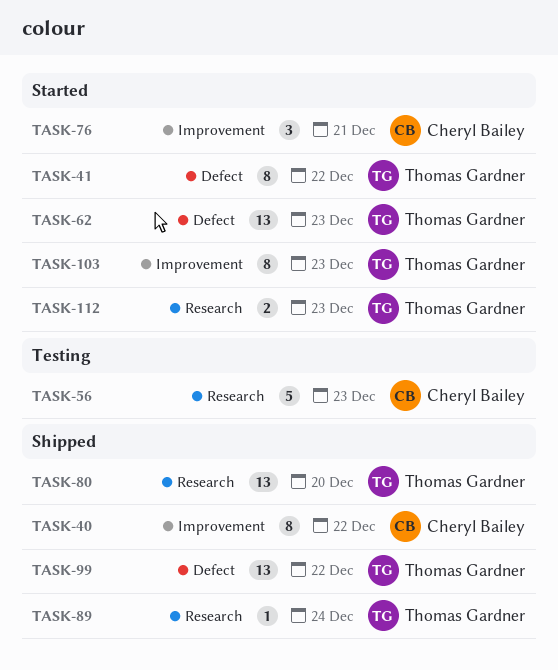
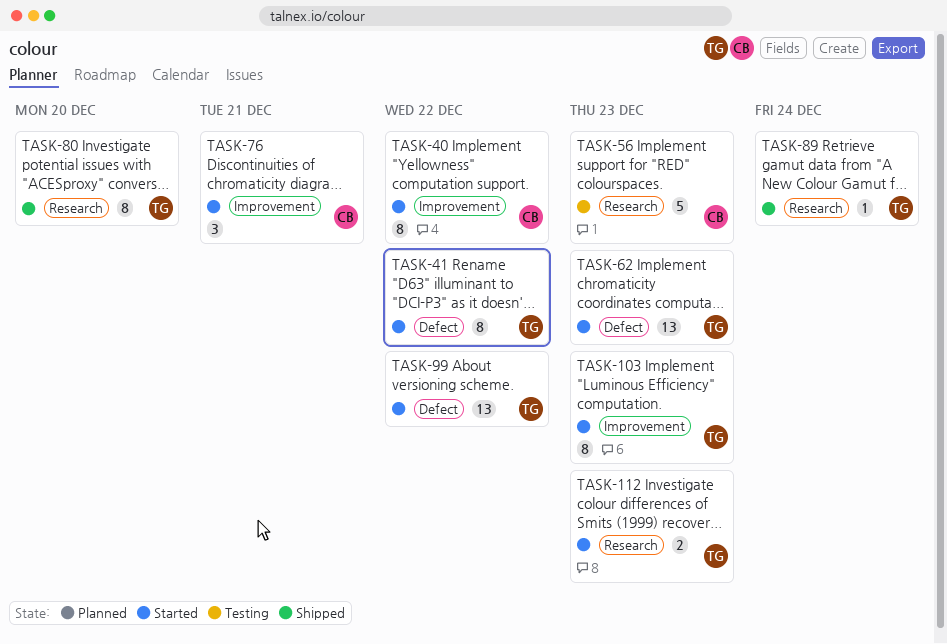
TASK-40, status: Shipped -> Started
TASK-80, estimate: 13 -> 8
TASK-99, status: Shipped -> Started

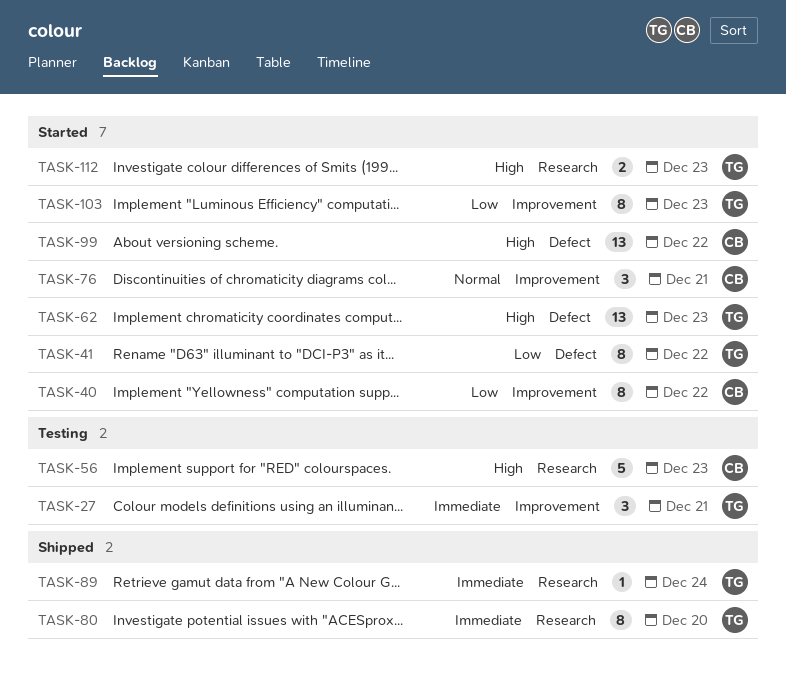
TASK-27: none -> present
TASK-99, owner: TG -> CB

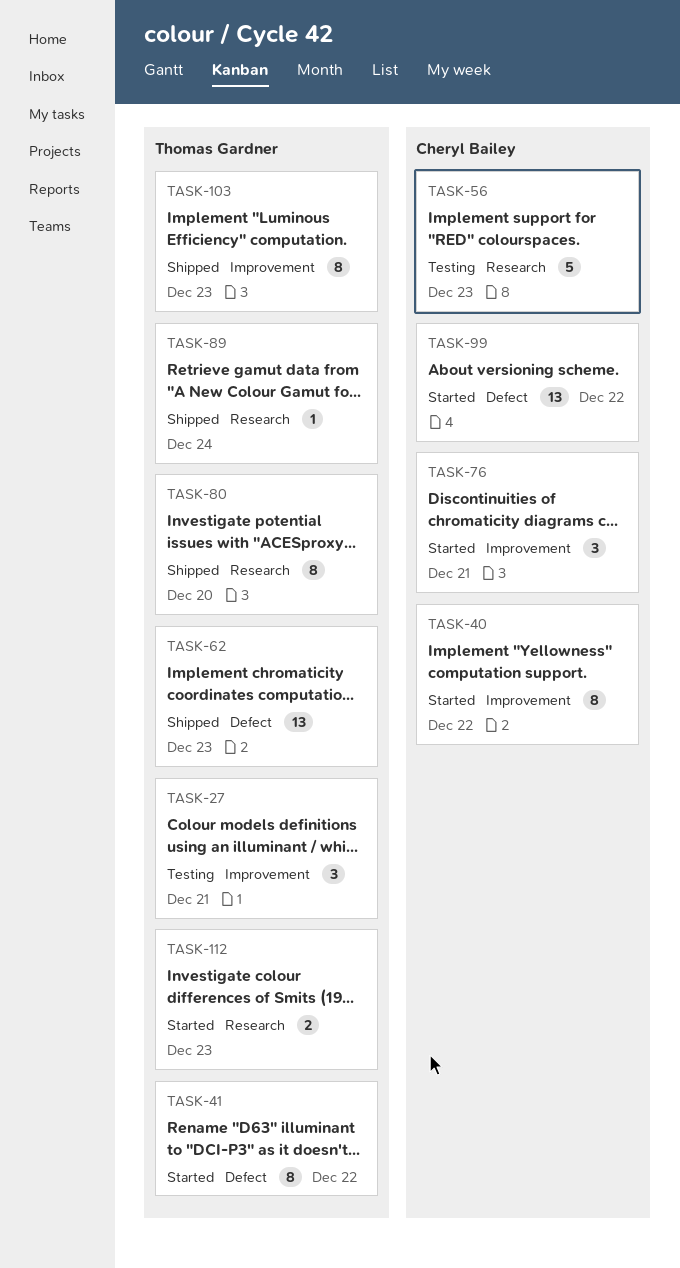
TASK-62, status: Started -> Shipped
TASK-103, status: Started -> Shipped

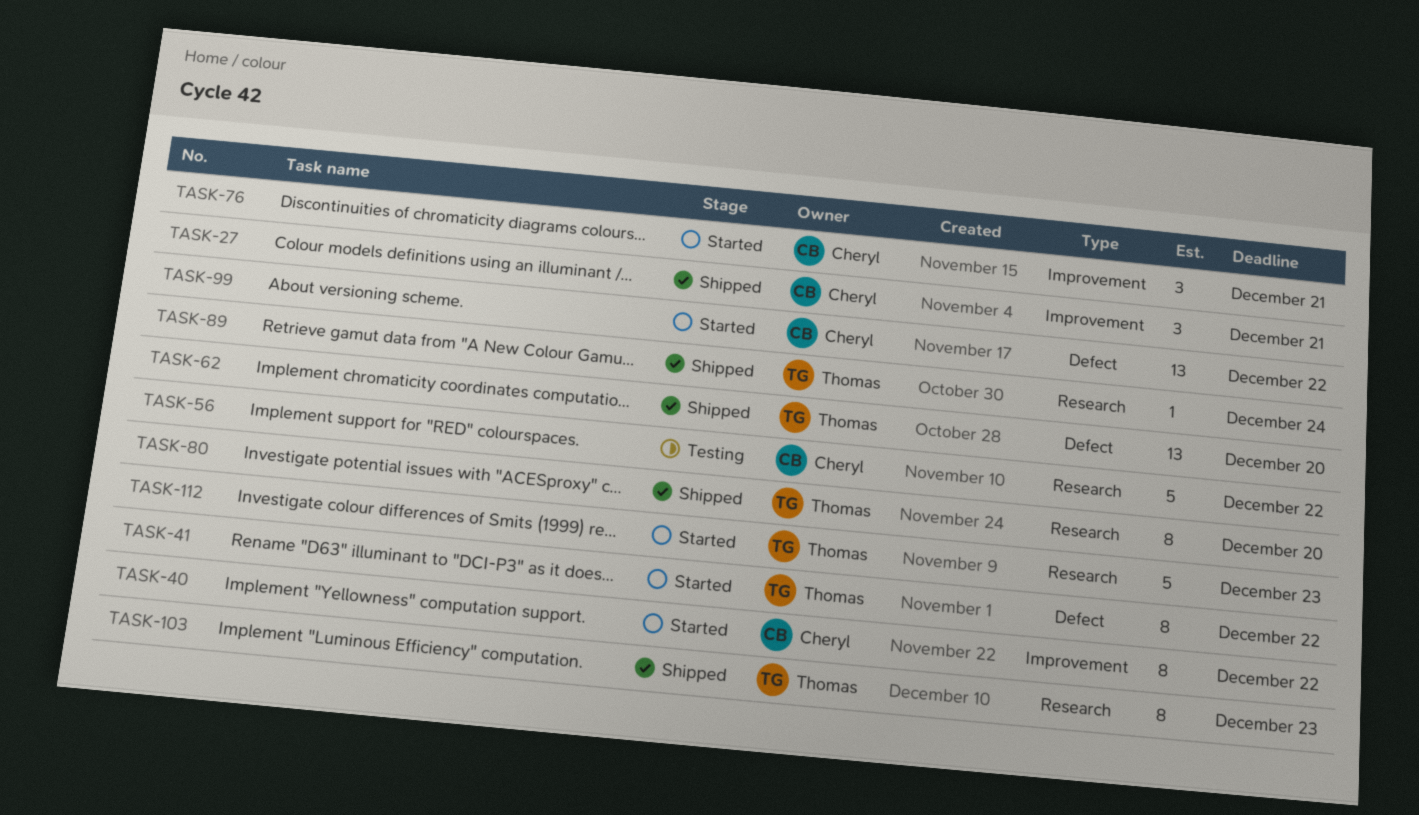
TASK-27, status: Testing -> Shipped
TASK-27, owner: Thomas Gardner -> Cheryl Bailey
TASK-56, due: Dec 23 -> Dec 22
TASK-62, due: Dec 23 -> Dec 20
TASK-103, label: Improvement -> Research
TASK-112, estimate: 2 -> 5

